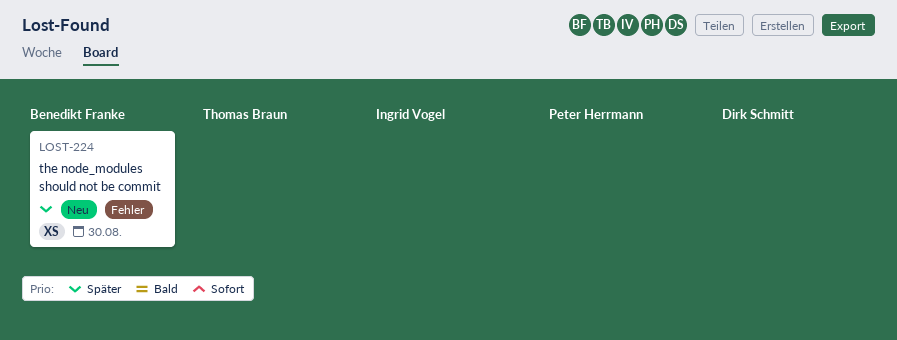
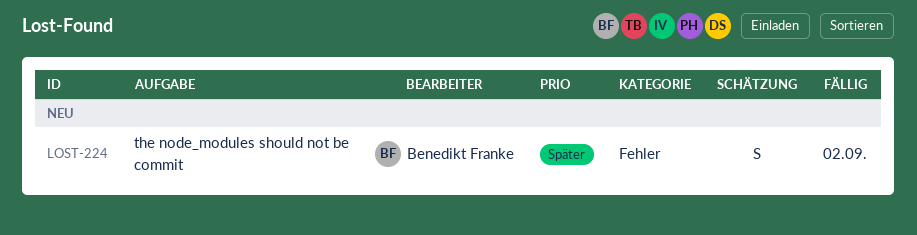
LOST-224, estimate: XS -> S
LOST-224, due: Aug 30 -> Sep 2

